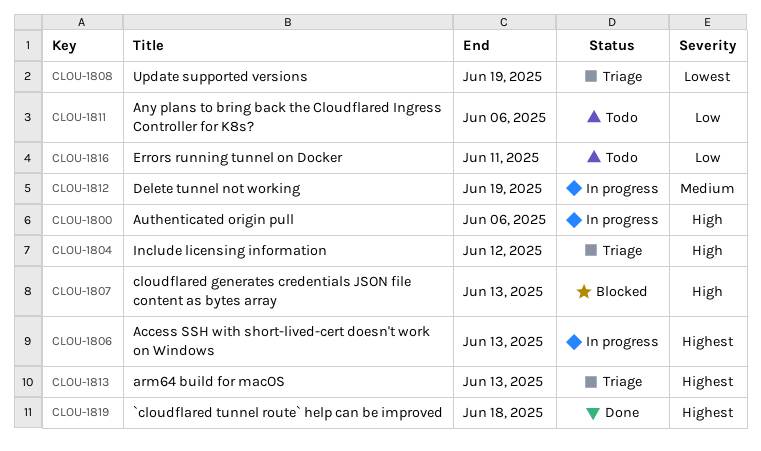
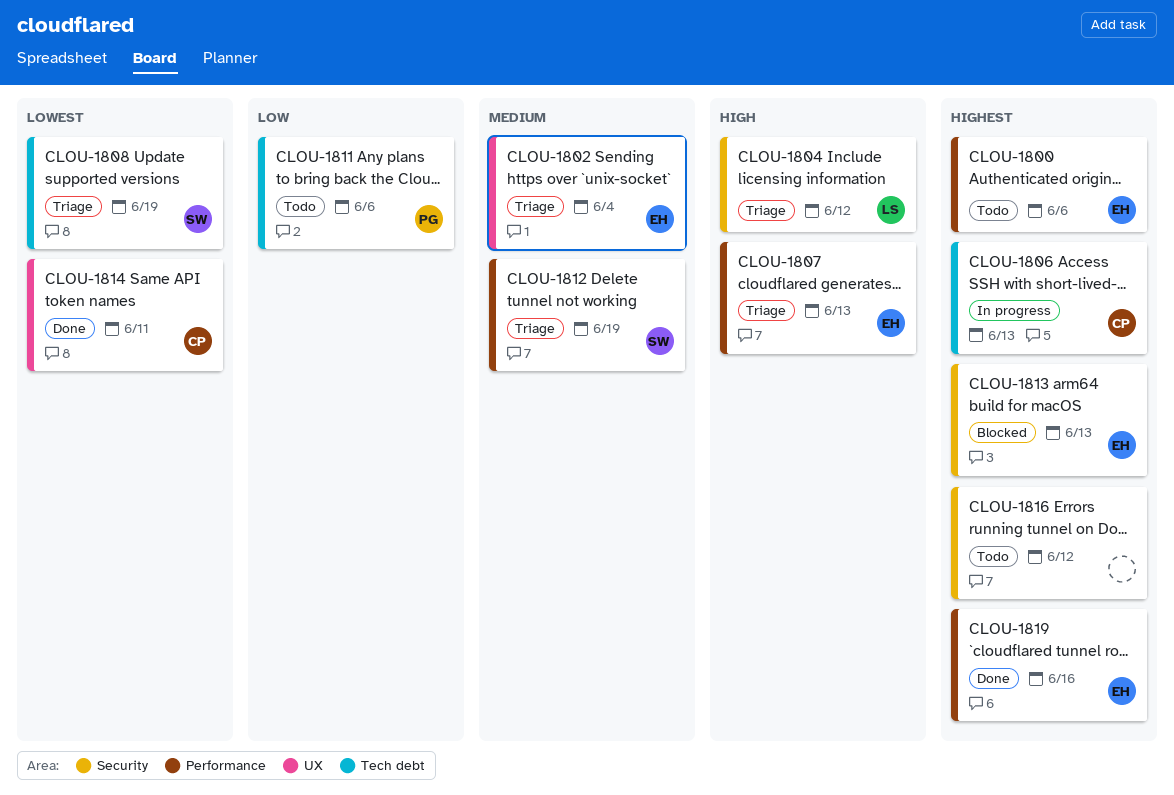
CLOU-1800, status: In progress -> Todo
CLOU-1800, priority: High -> Highest
CLOU-1802: none -> present
CLOU-1807, status: Blocked -> Triage
CLOU-1812, status: In progress -> Triage
CLOU-1813, status: Triage -> Blocked
CLOU-1814: none -> present
CLOU-1816, priority: Low -> Highest
CLOU-1816, due: Jun 11 -> Jun 12
CLOU-1819, due: Jun 18 -> Jun 16

